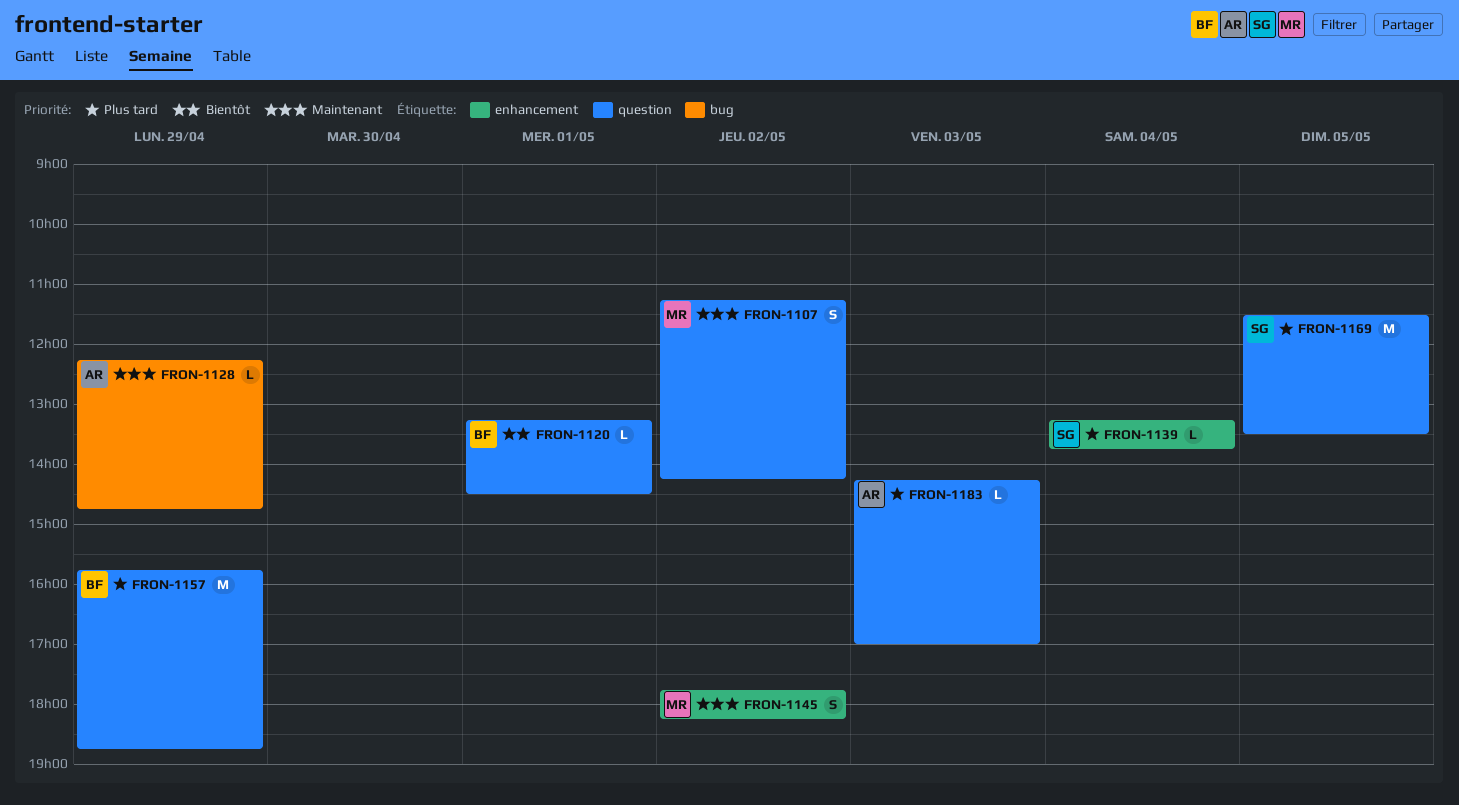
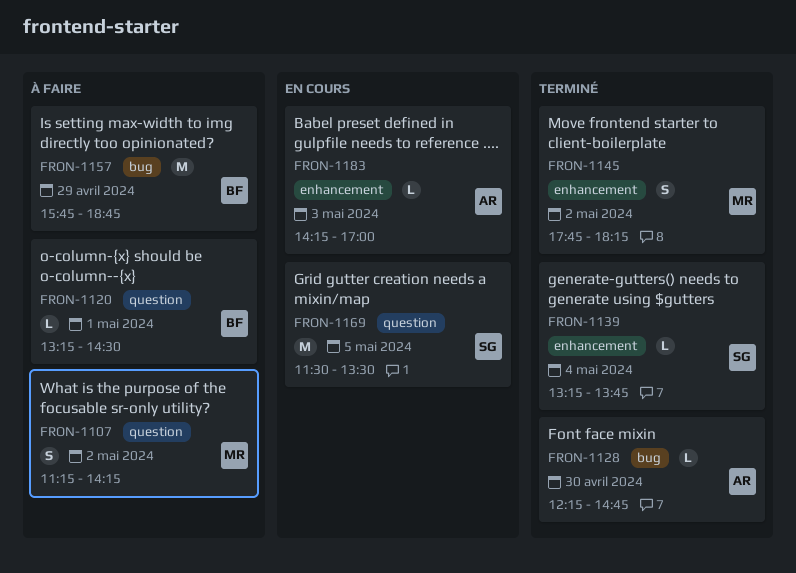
FRON-1128, day: Apr 29 -> Apr 30
FRON-1157, label: question -> bug
FRON-1183, label: question -> enhancement

